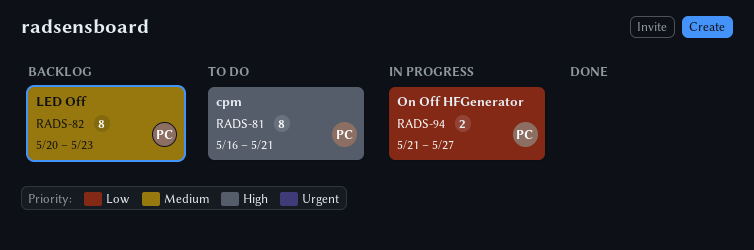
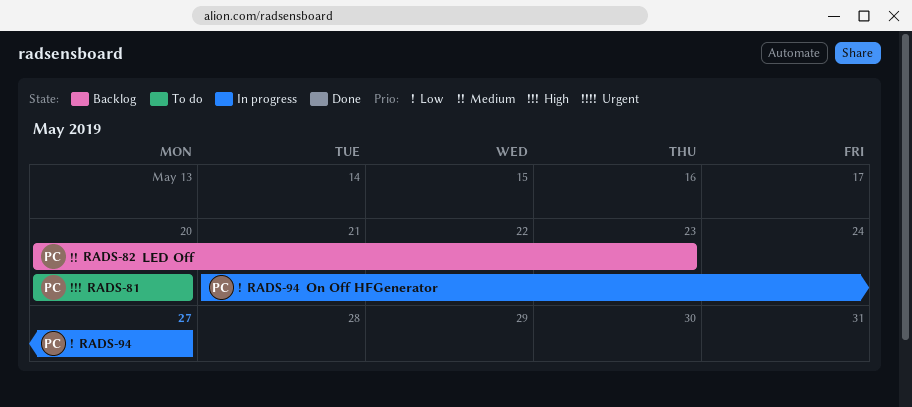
RADS-81, start: May 16 -> May 20
RADS-81, due: May 21 -> May 20

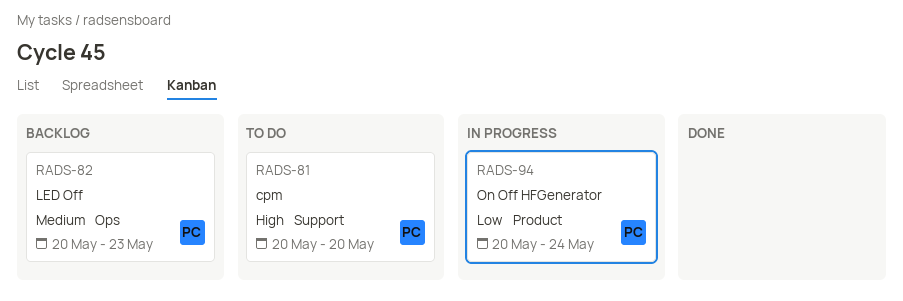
RADS-94, start: May 21 -> May 20
RADS-94, due: May 27 -> May 24

